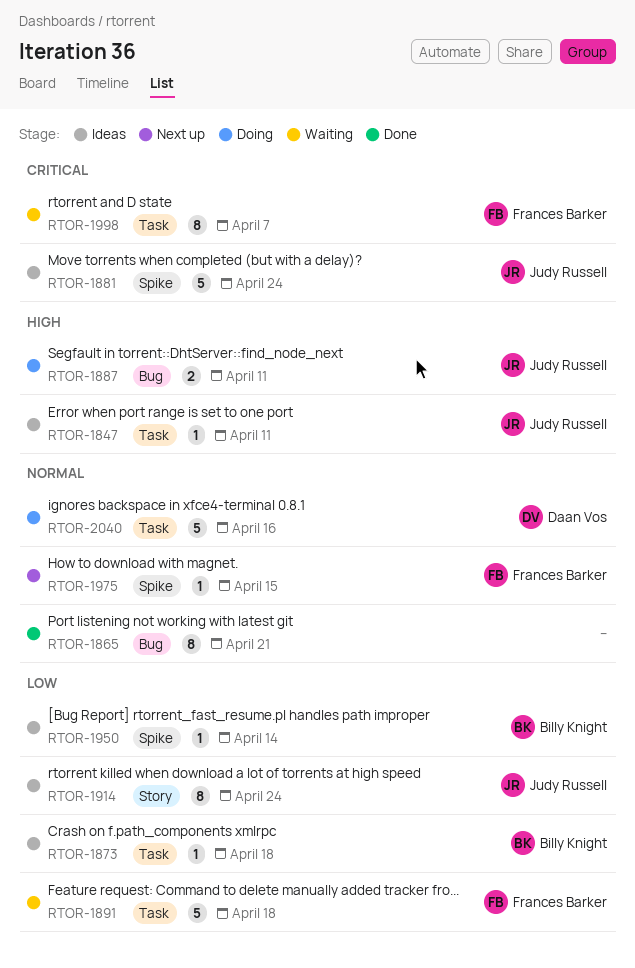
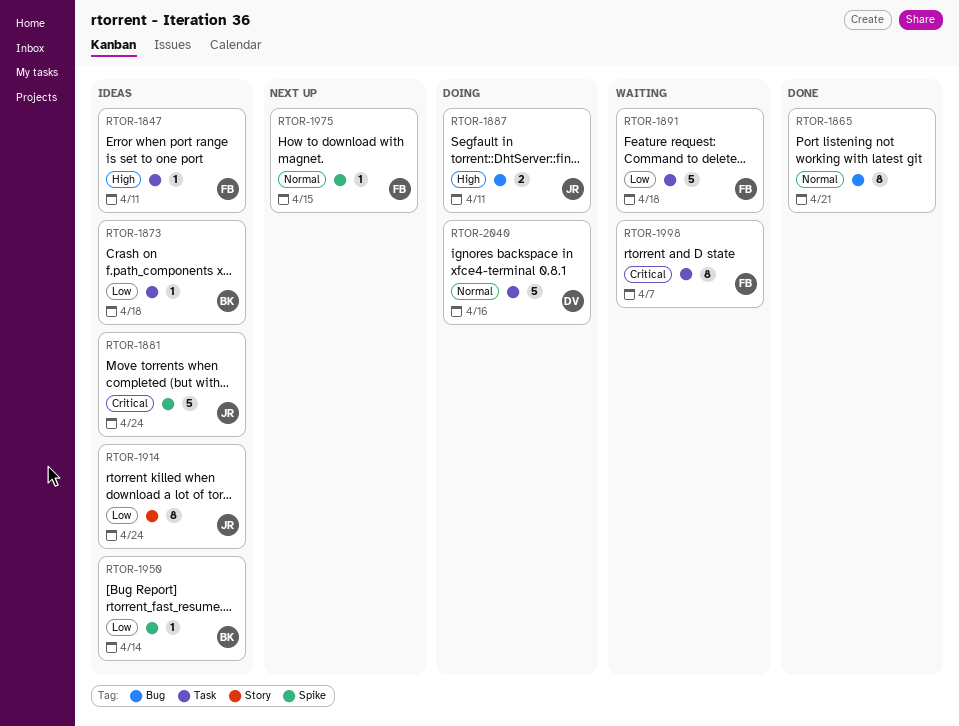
RTOR-1847, owner: Judy Russell -> Frances Barker

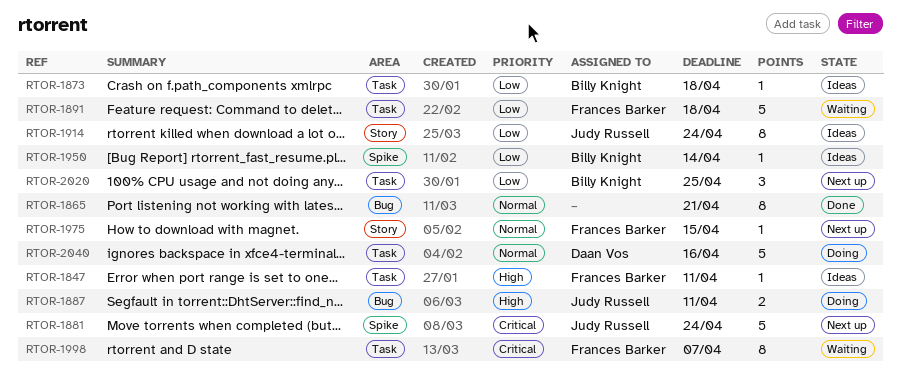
RTOR-1881, status: Ideas -> Next up
RTOR-1975, label: Spike -> Story
RTOR-2020: none -> present

